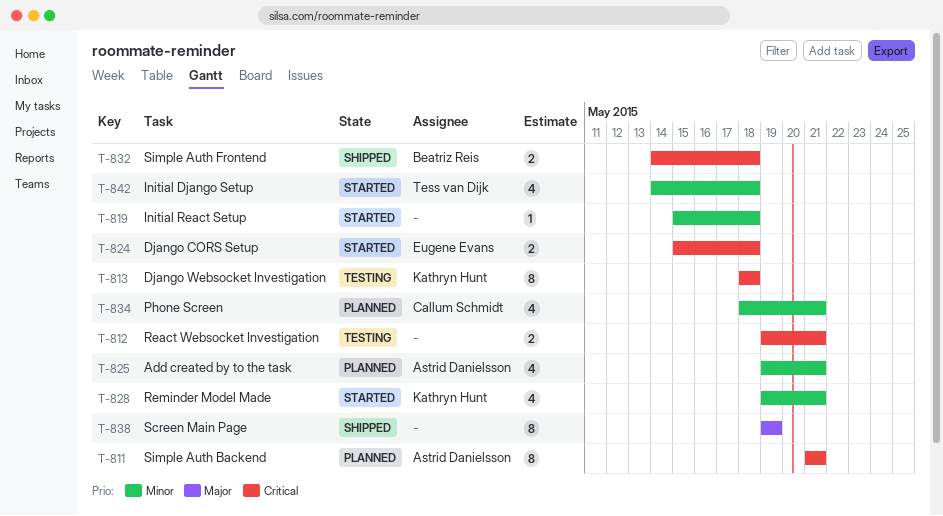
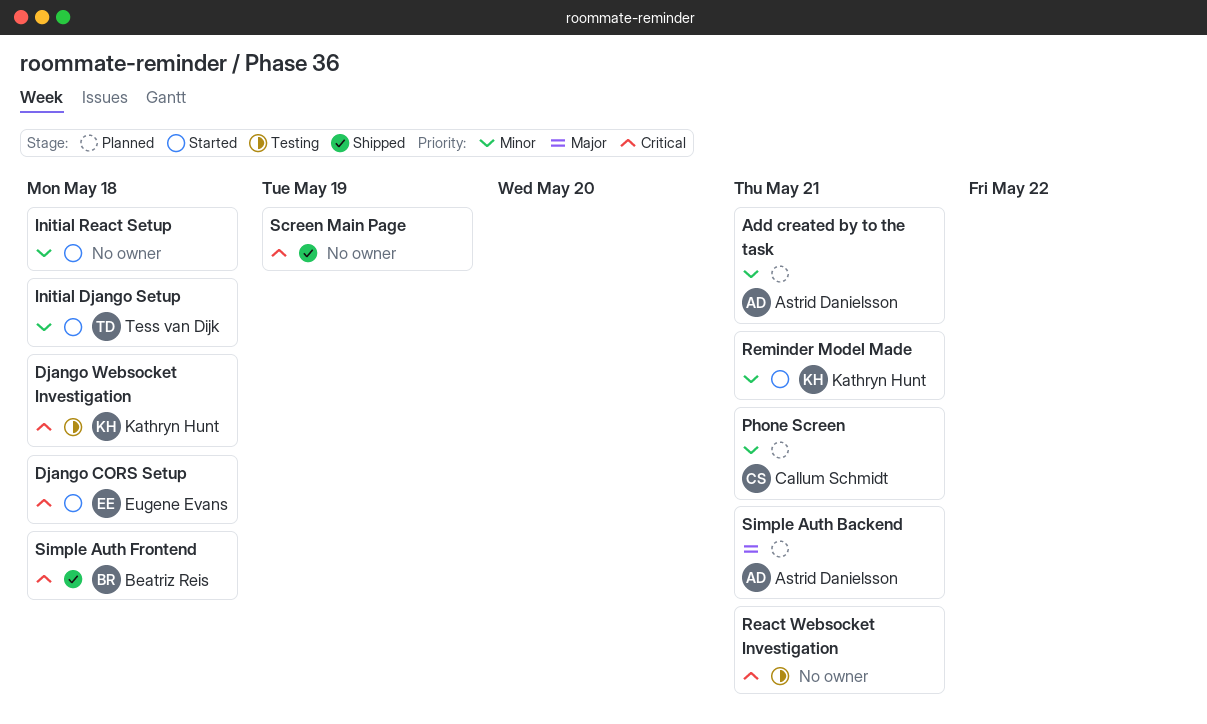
Screen Main Page, priority: Major -> Critical
Simple Auth Backend, priority: Critical -> Major

